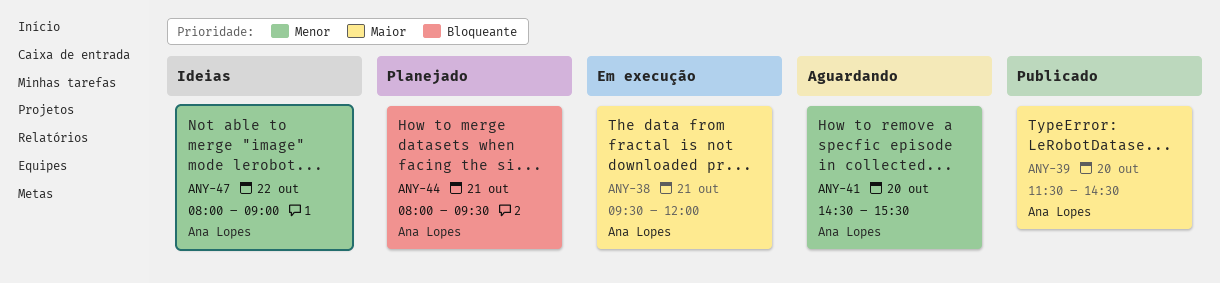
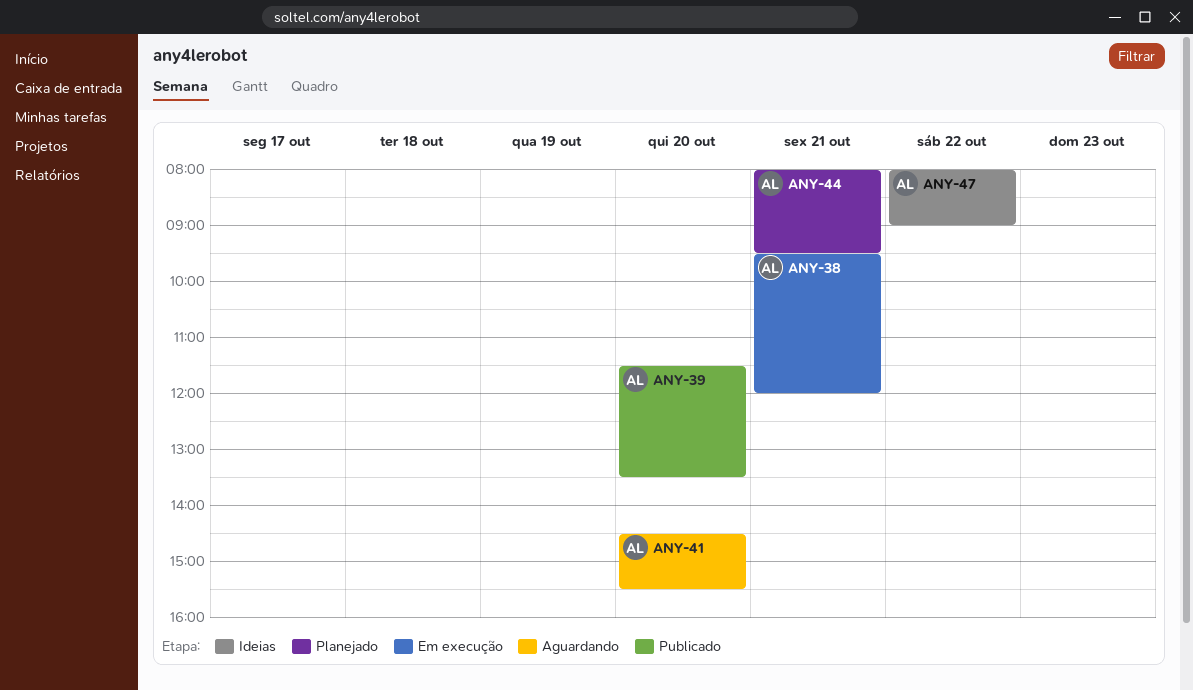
ANY-39, ends: 14:30 -> 13:30

